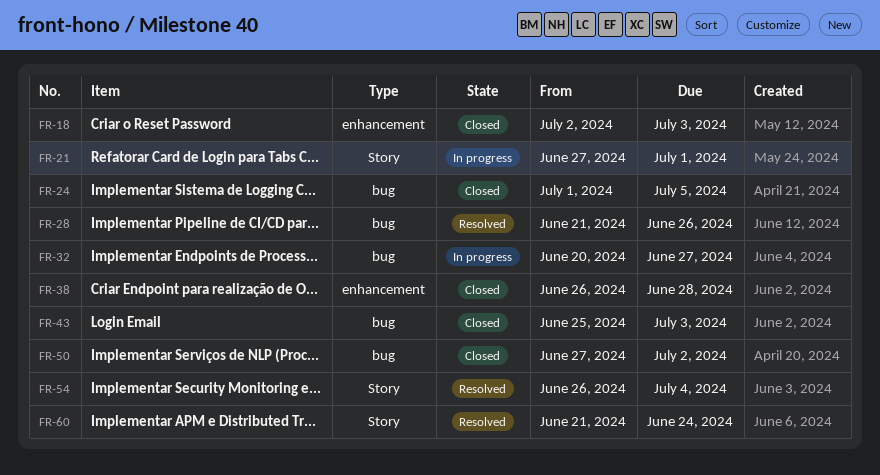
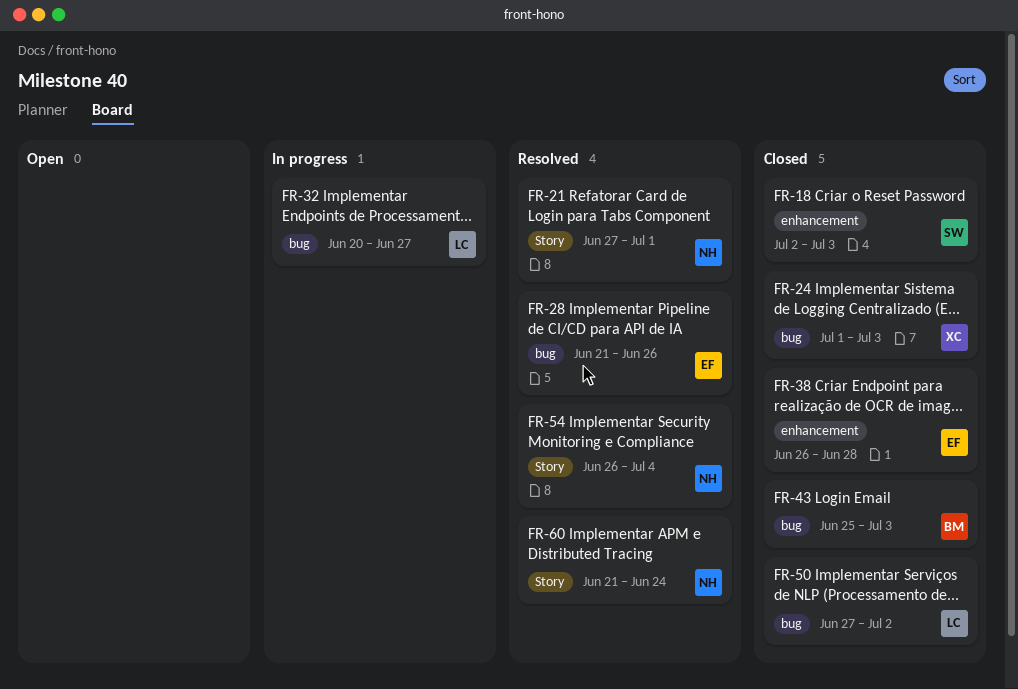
FR-21, status: In progress -> Resolved
FR-24, due: Jul 5 -> Jul 3

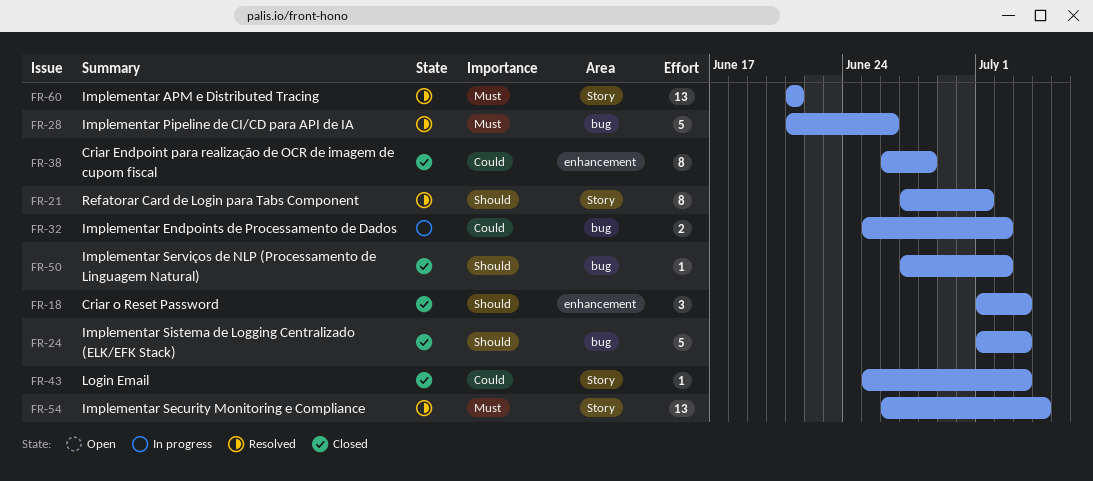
FR-18, start: Jul 2 -> Jul 1
FR-32, start: Jun 20 -> Jun 25
FR-32, due: Jun 27 -> Jul 2
FR-43, label: bug -> Story
FR-60, due: Jun 24 -> Jun 21

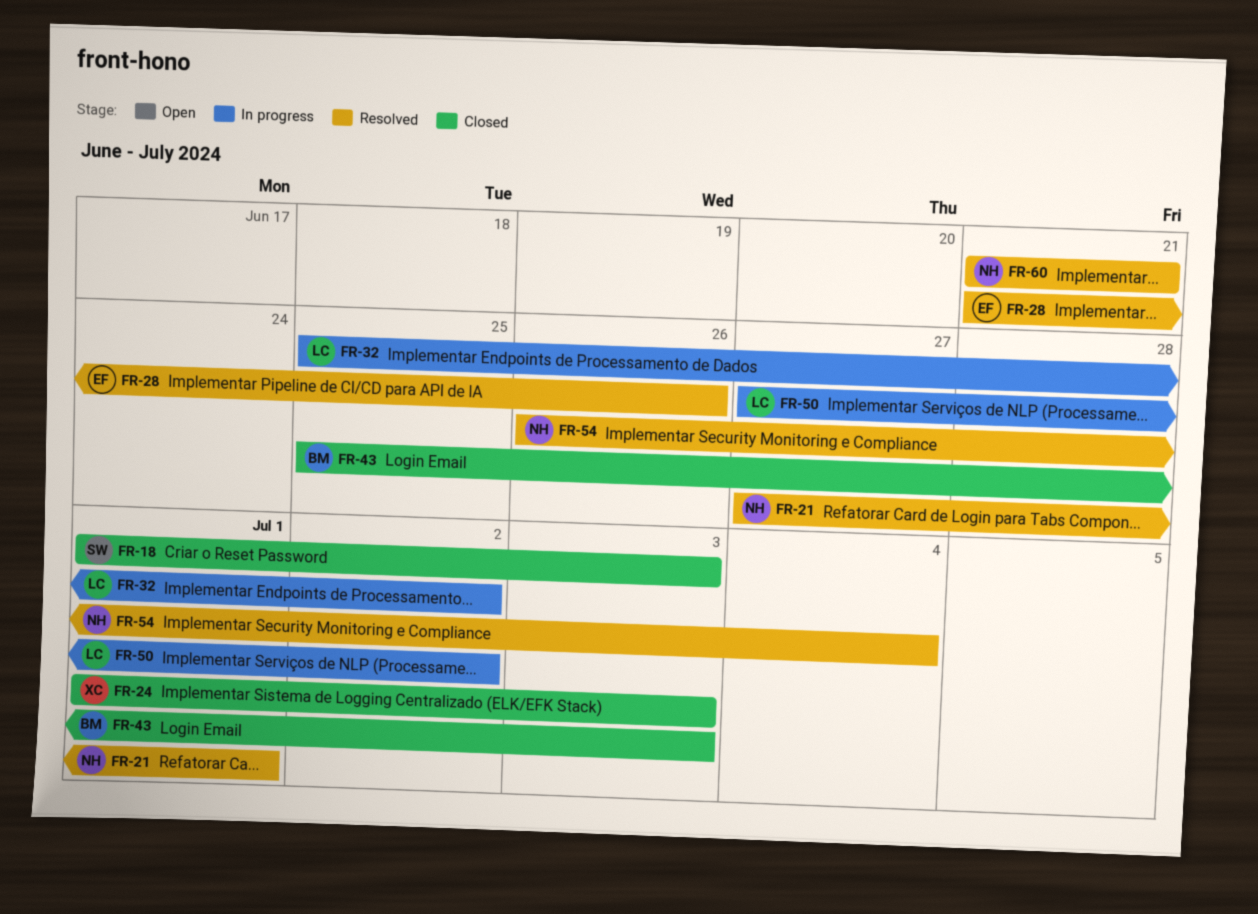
FR-38: present -> none
FR-50, status: Closed -> In progress

